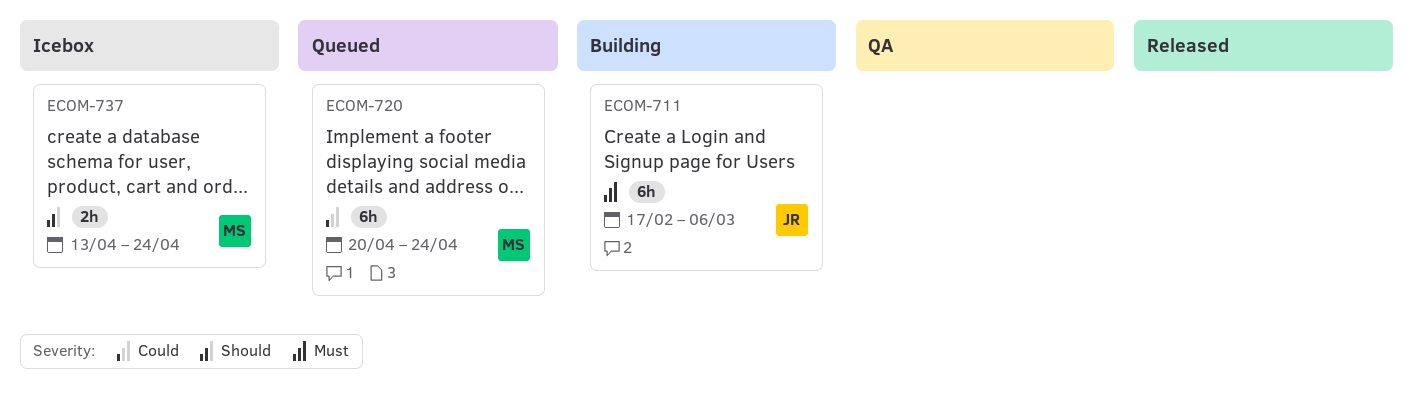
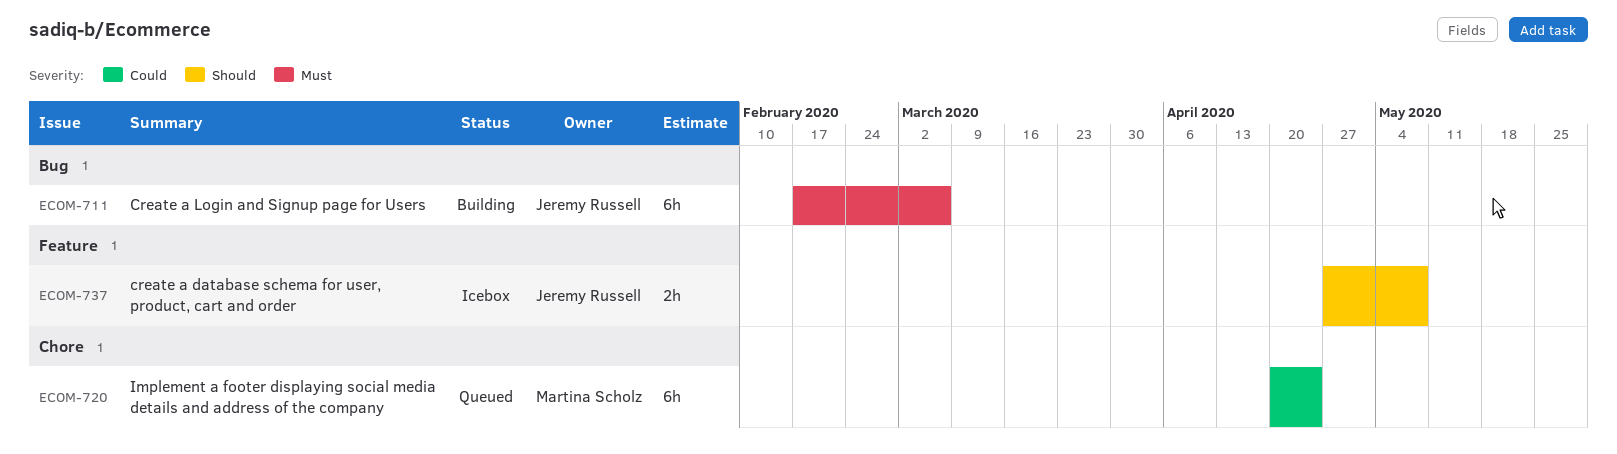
ECOM-737, owner: Martina Scholz -> Jeremy Russell
ECOM-737, start: Apr 13 -> Apr 27
ECOM-737, due: Apr 24 -> May 8

